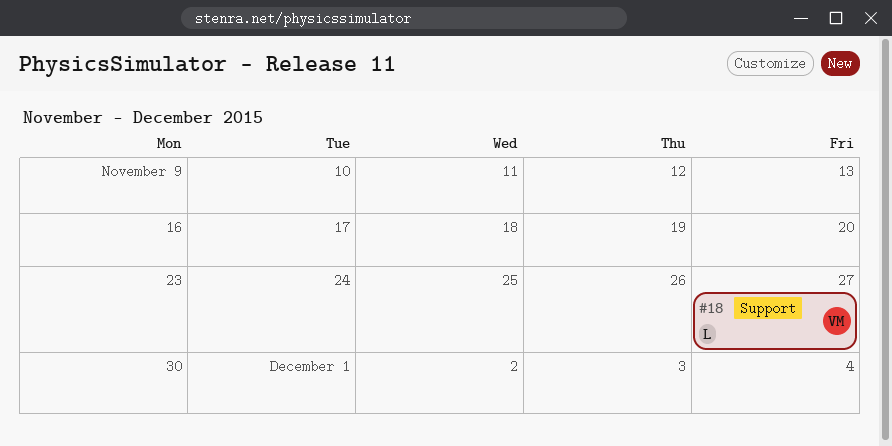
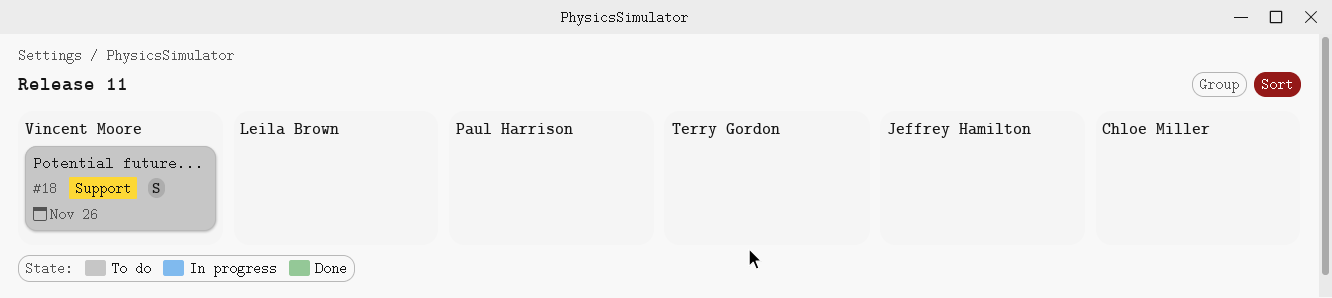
#18, estimate: L -> S
#18, due: Nov 27 -> Nov 26

